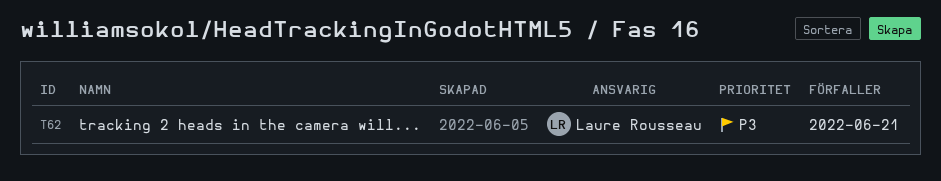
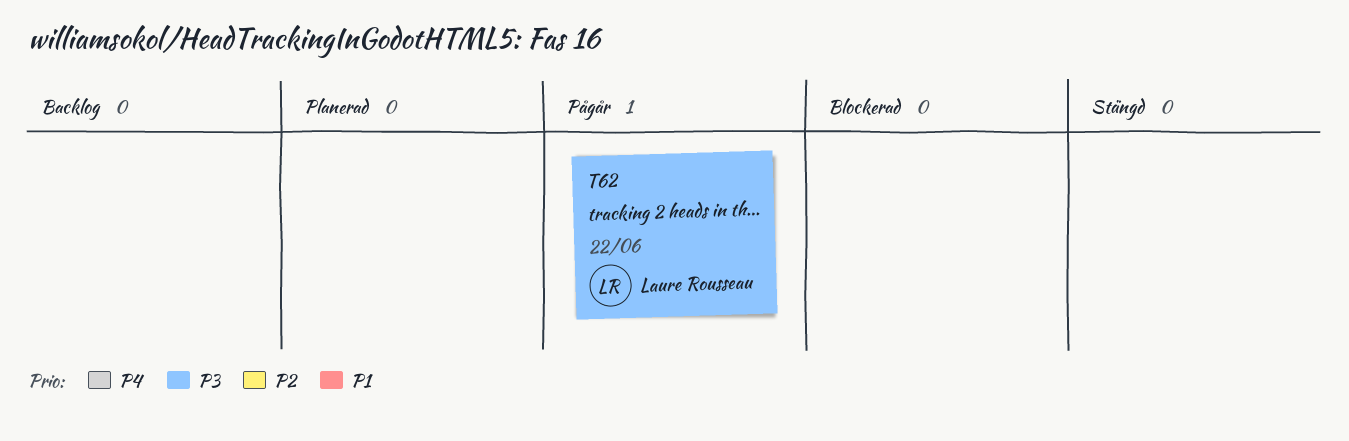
T62, due: Jun 21 -> Jun 22

